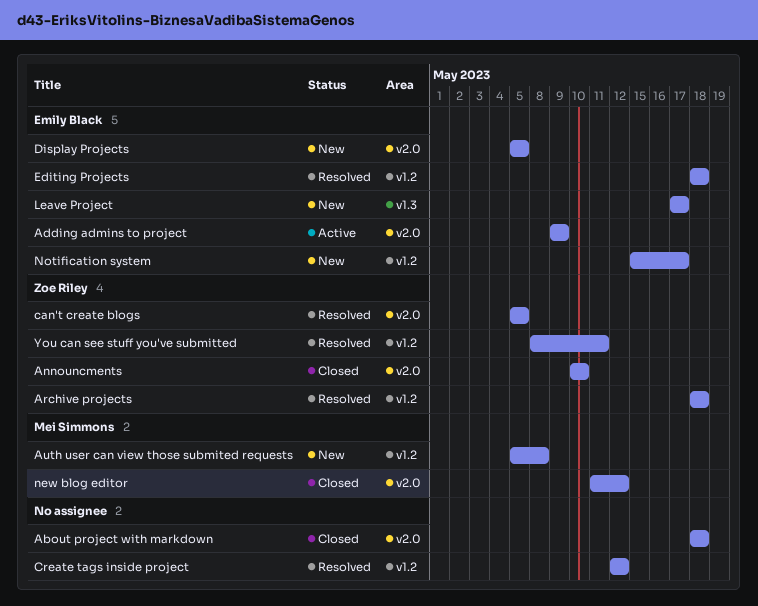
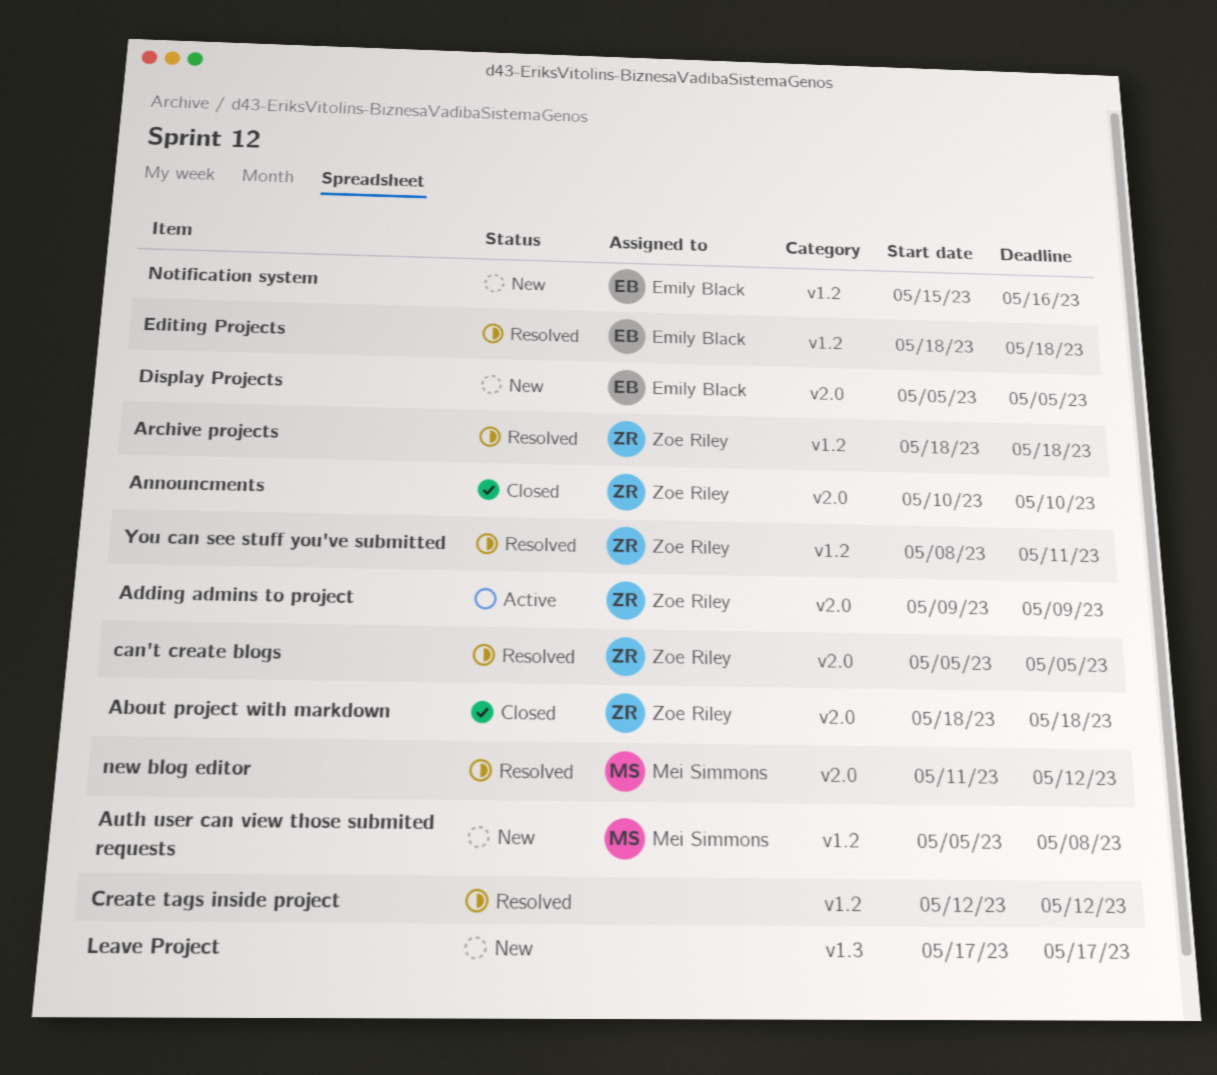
About project with markdown, owner: none -> Zoe Riley
Adding admins to project, owner: Emily Black -> Zoe Riley
Leave Project, owner: Emily Black -> none
new blog editor, status: Closed -> Resolved
Notification system, due: May 17 -> May 16

